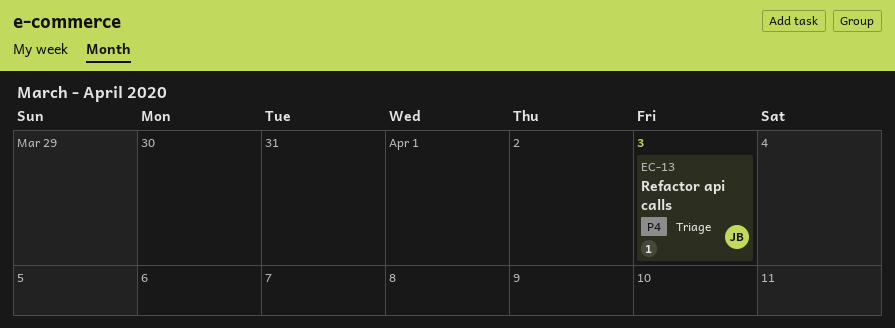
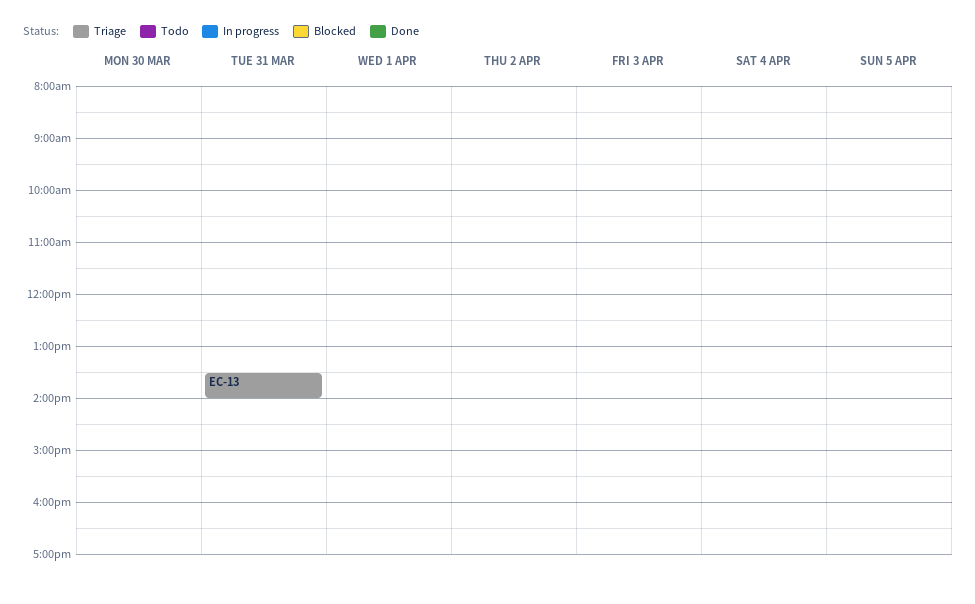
EC-13, day: Apr 3 -> Mar 31

